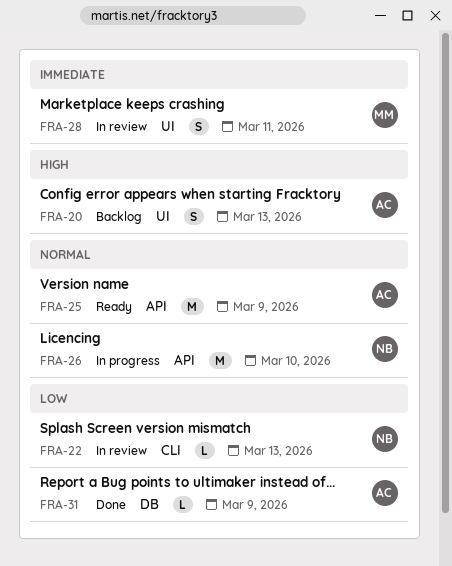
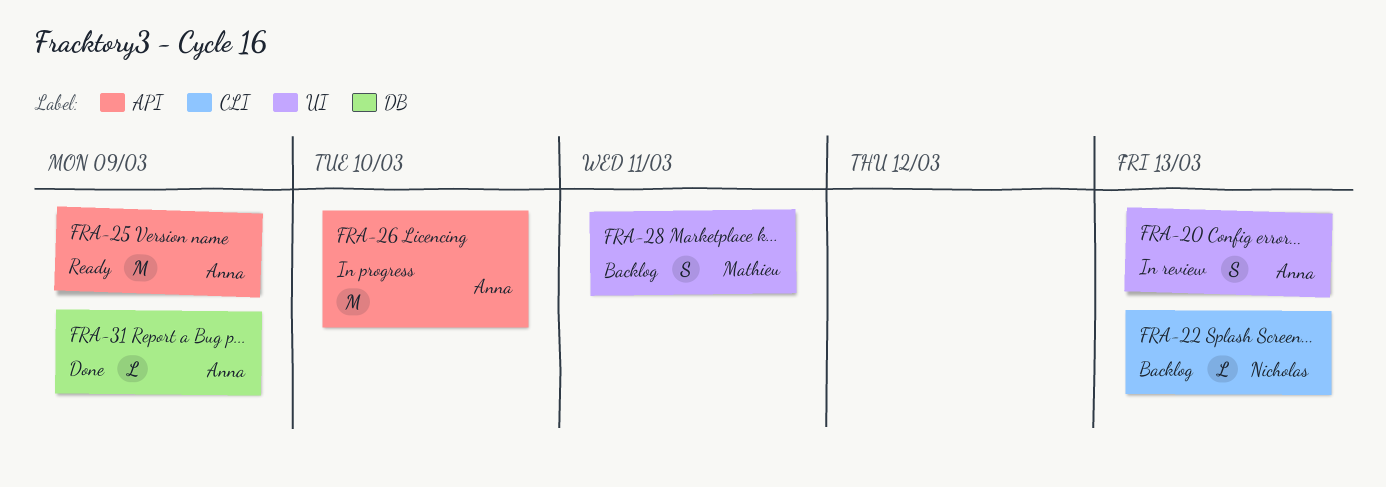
FRA-20, status: Backlog -> In review
FRA-22, status: In review -> Backlog
FRA-26, owner: Nicholas -> Anna
FRA-28, status: In review -> Backlog

